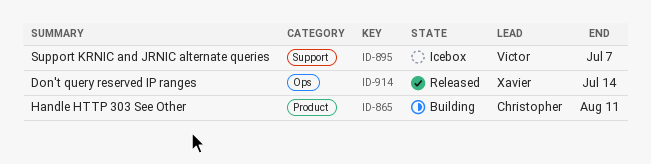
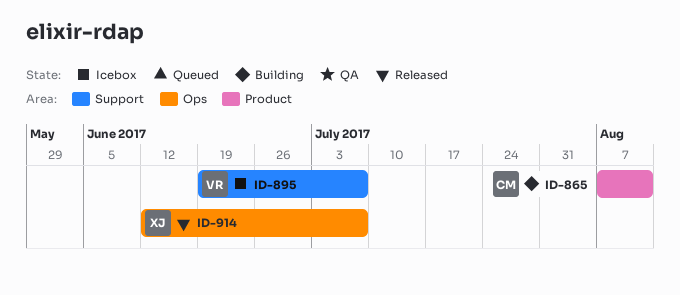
ID-914, due: Jul 14 -> Jul 7

